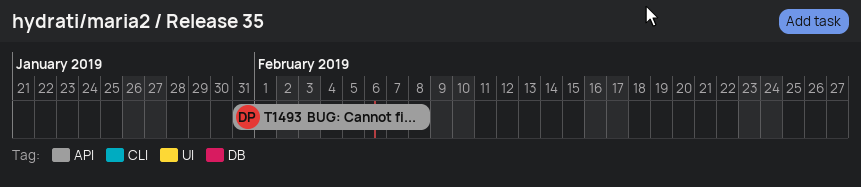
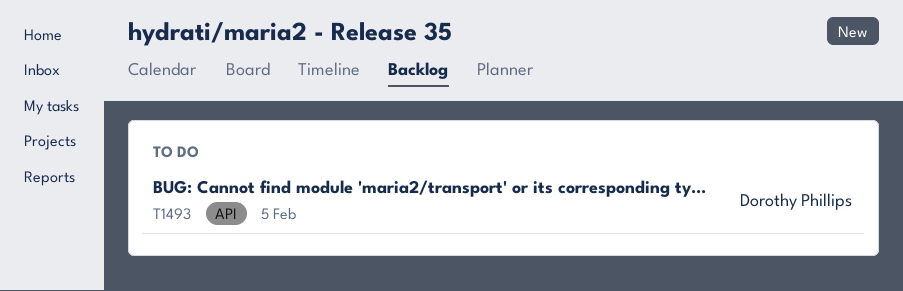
T1493, due: Feb 8 -> Feb 5

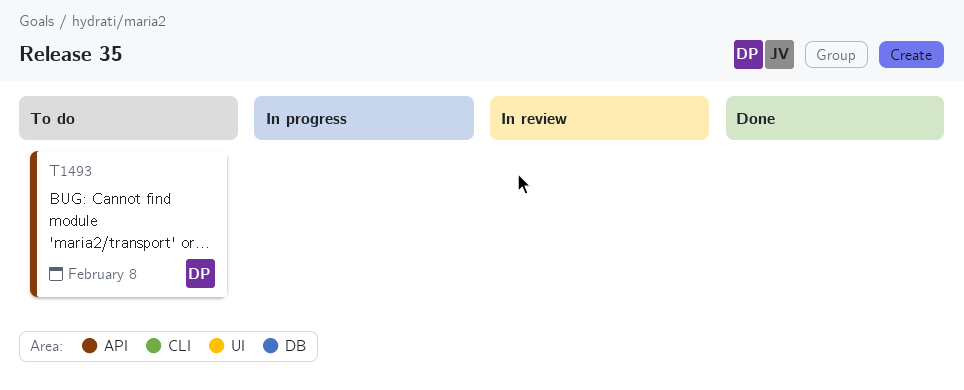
T1493, due: Feb 5 -> Feb 8

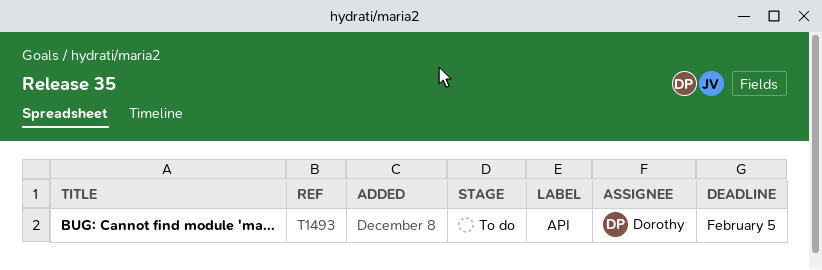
T1493, due: Feb 8 -> Feb 5

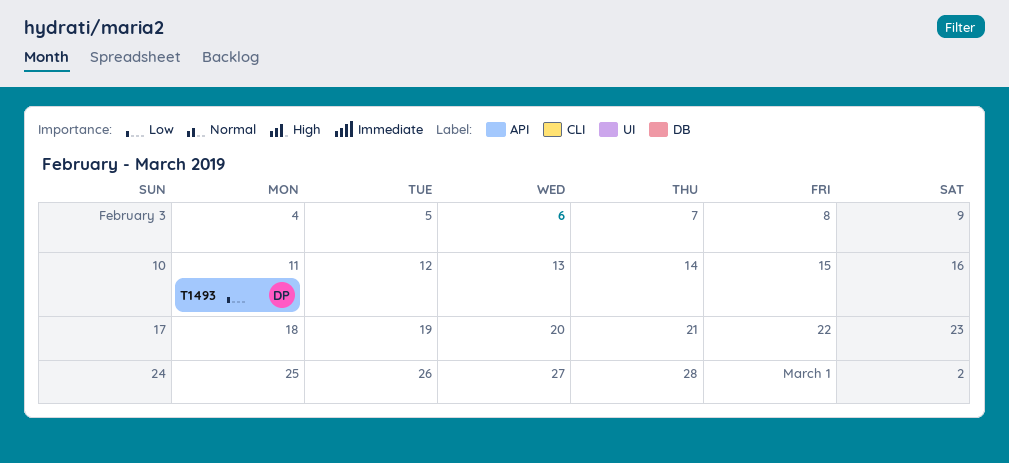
T1493, due: Feb 5 -> Feb 11

